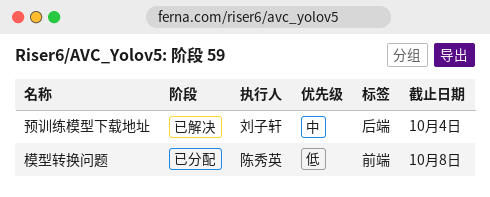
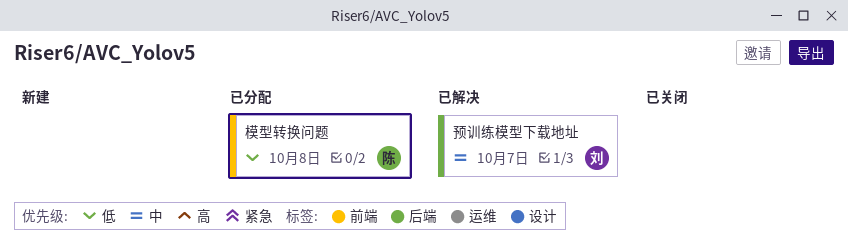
预训练模型下载地址, due: Oct 4 -> Oct 7

